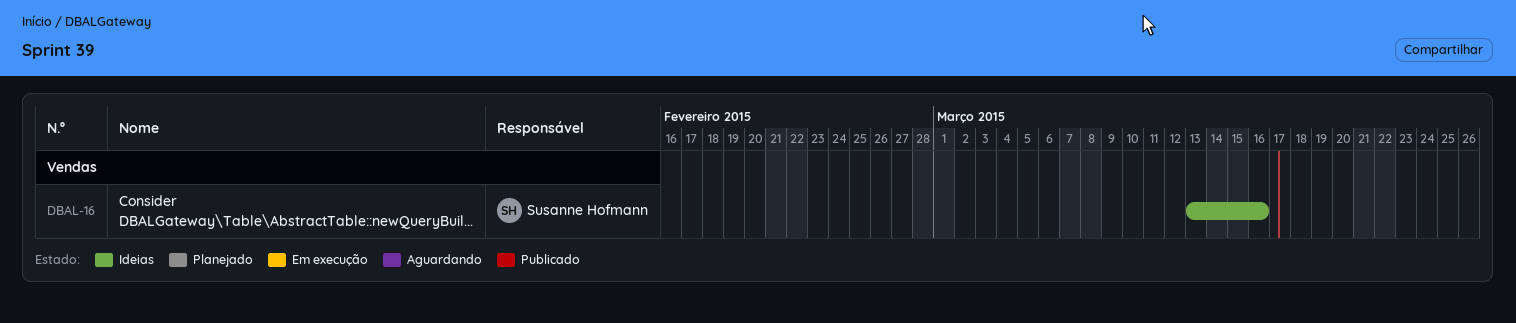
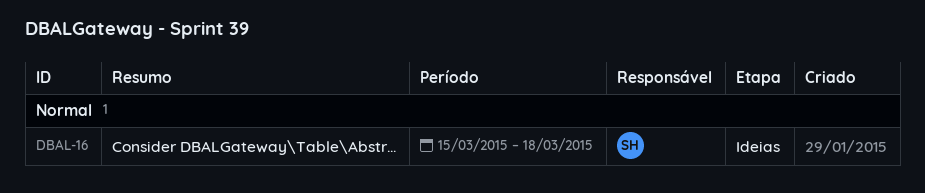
DBAL-16, start: Mar 13 -> Mar 15
DBAL-16, due: Mar 16 -> Mar 18

